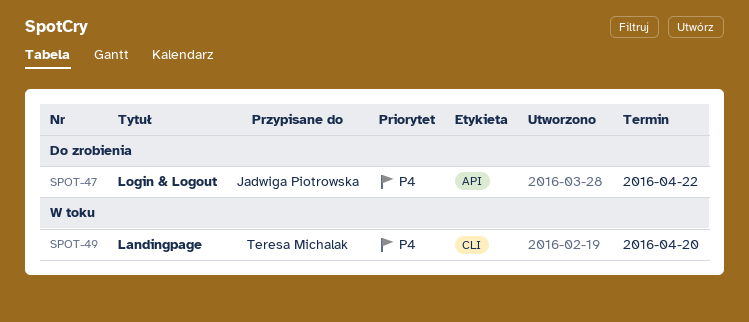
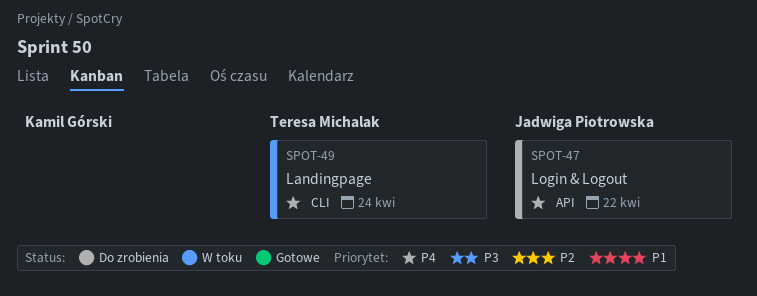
SPOT-49, due: Apr 20 -> Apr 24

